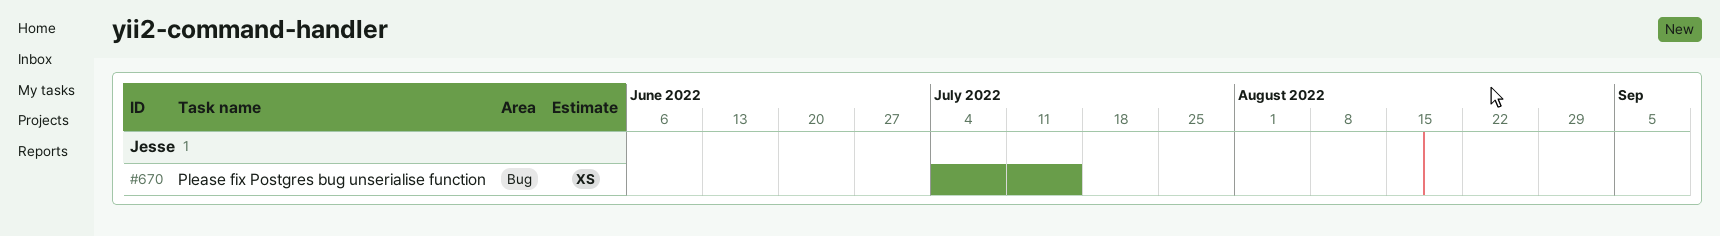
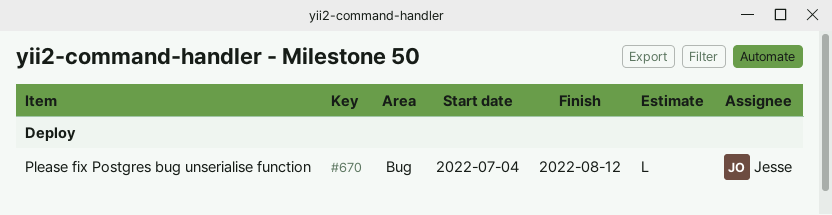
#670, estimate: XS -> L
#670, due: Jul 15 -> Aug 12

